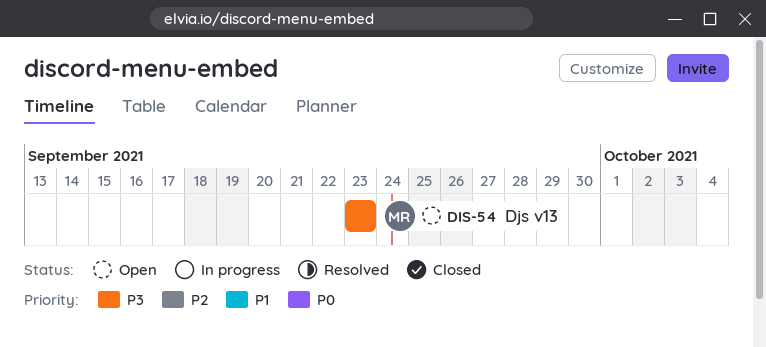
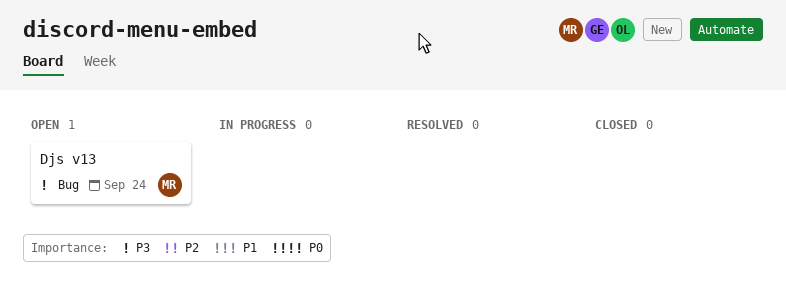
Djs v13, due: Sep 23 -> Sep 24

